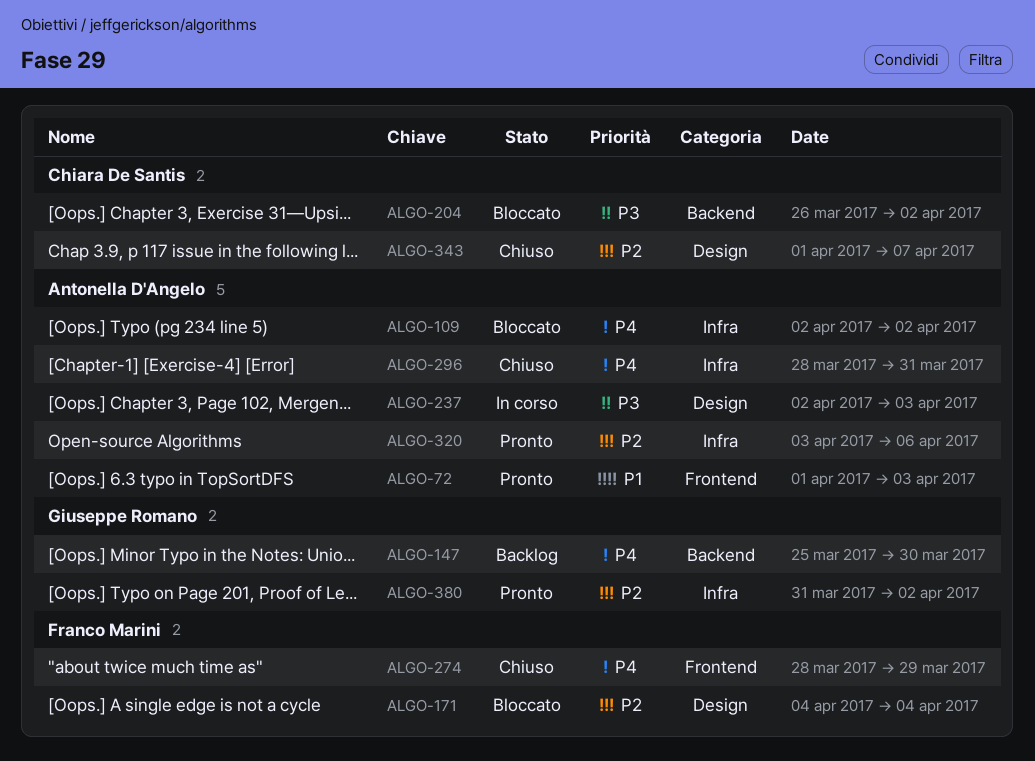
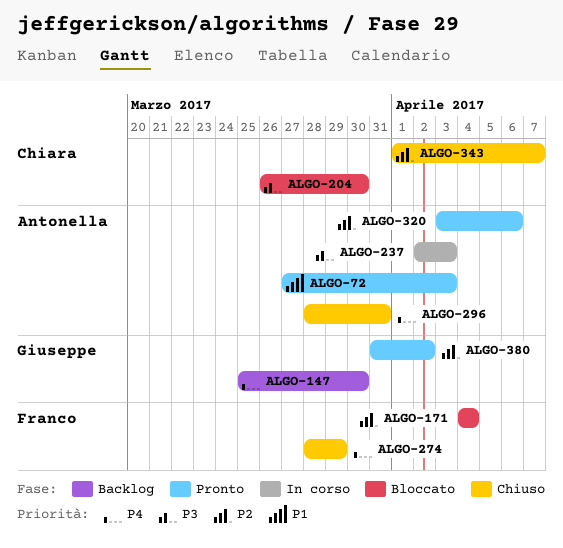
ALGO-72, start: Apr 1 -> Mar 27
ALGO-109: present -> none
ALGO-204, due: Apr 2 -> Mar 30

